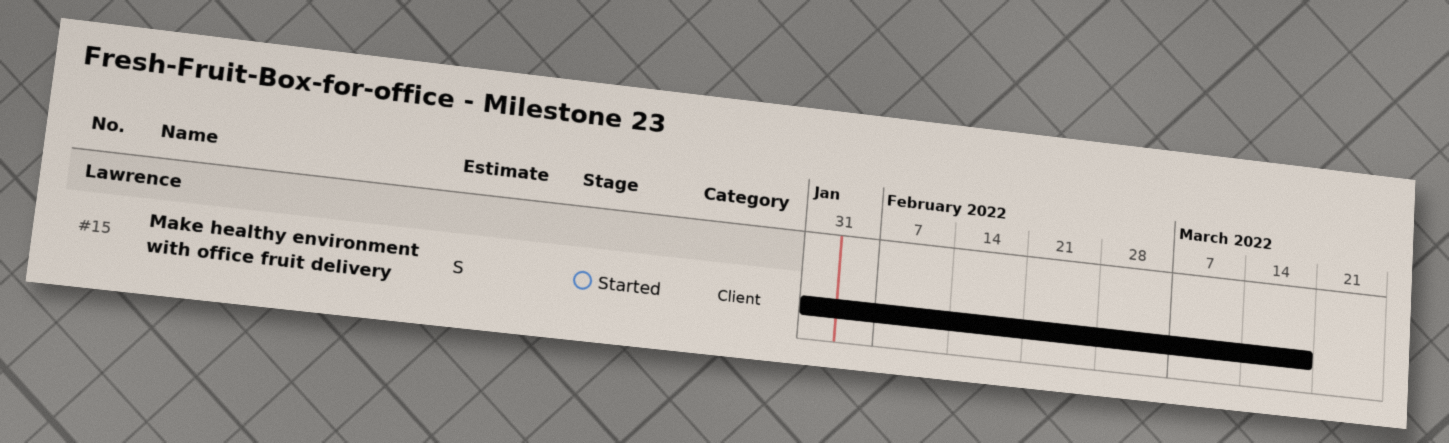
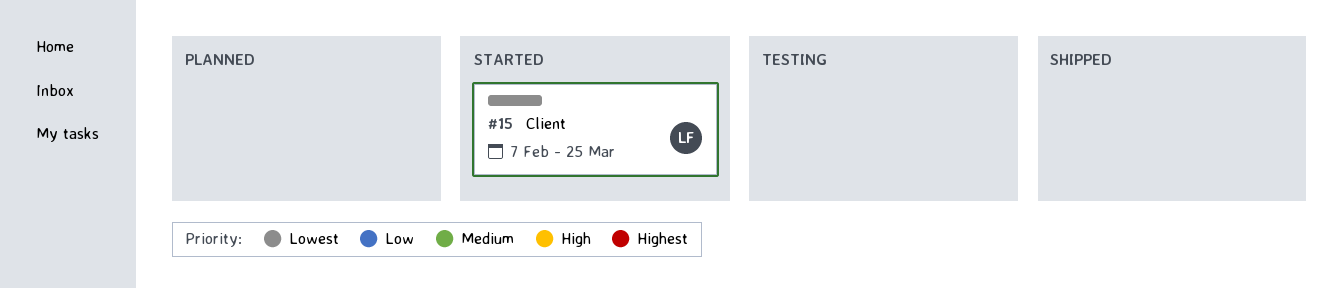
#15, start: Jan 31 -> Feb 7
#15, due: Mar 18 -> Mar 25

